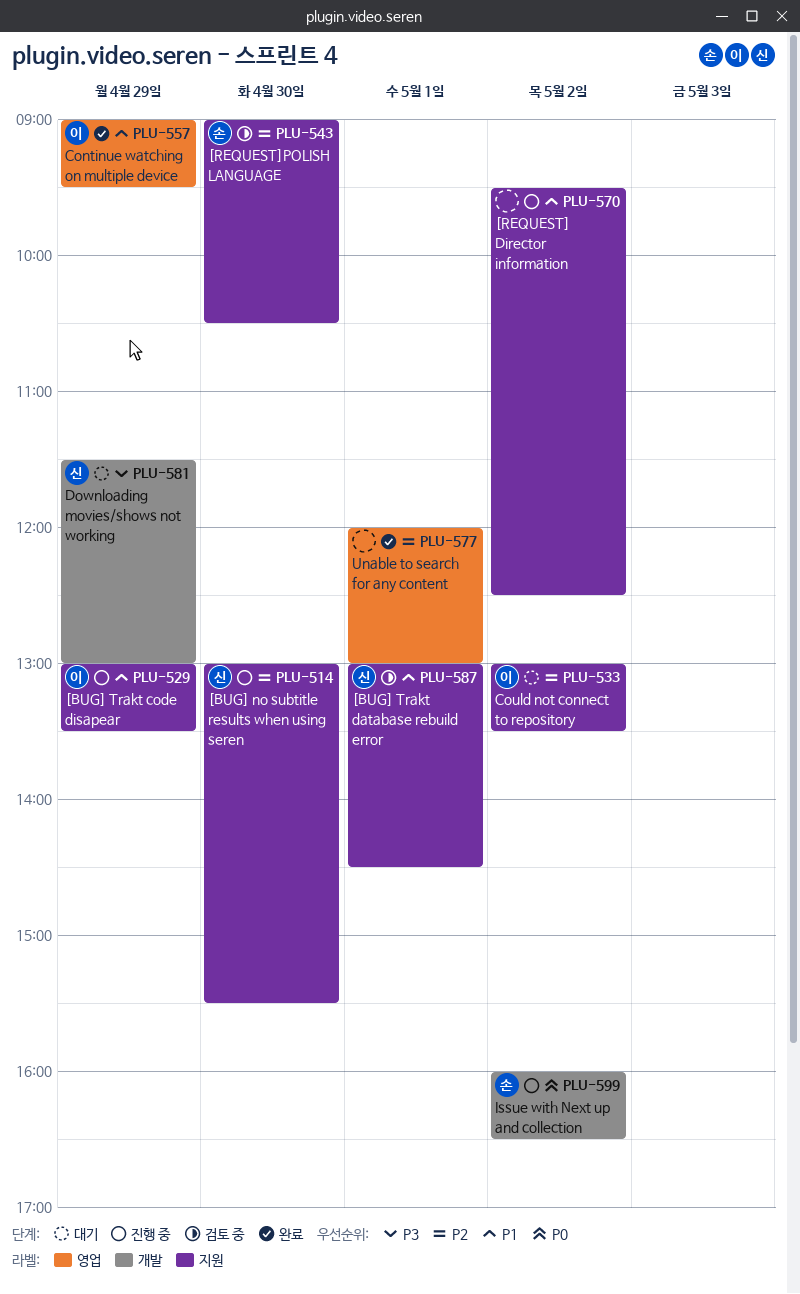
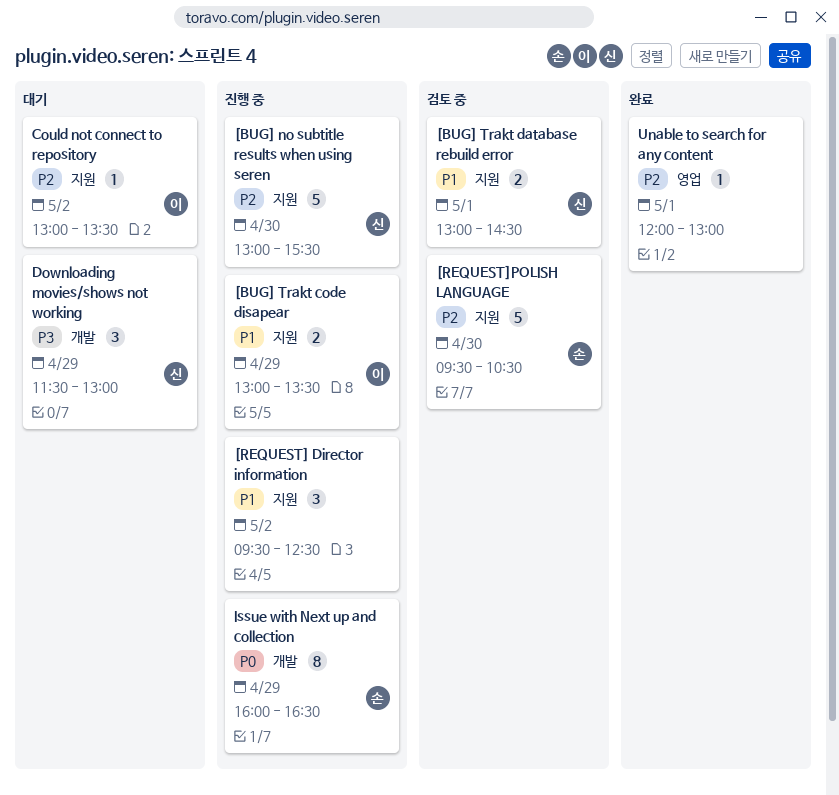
[REQUEST]POLISH LANGUAGE, begins: 09:00 -> 09:30
Continue watching on multiple device: present -> none
Issue with Next up and collection, day: May 2 -> Apr 29

